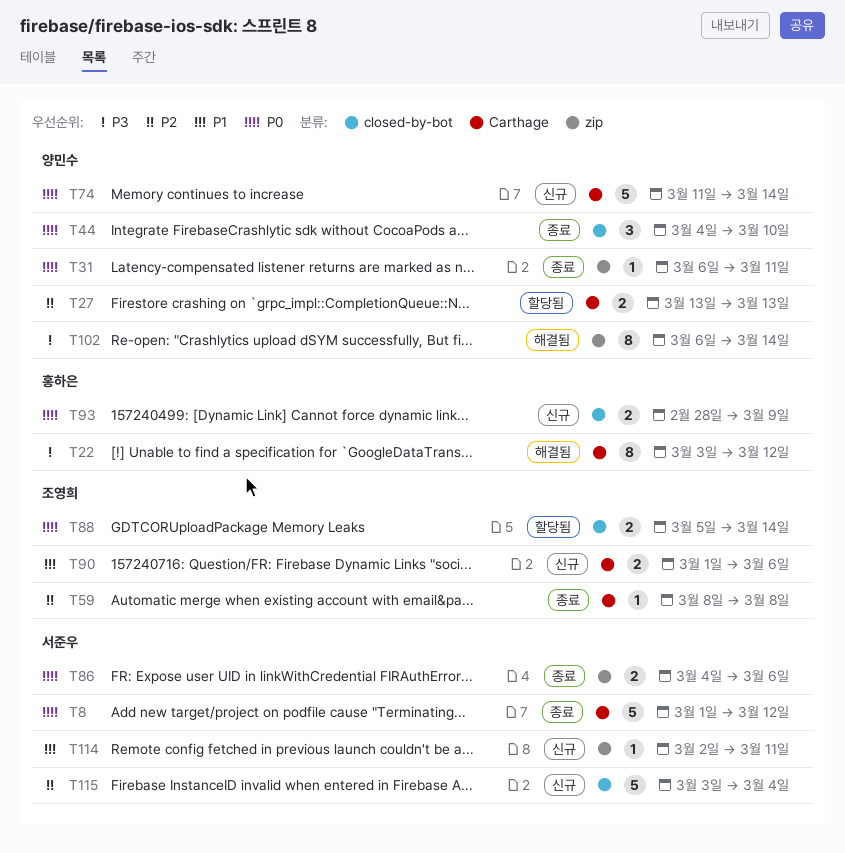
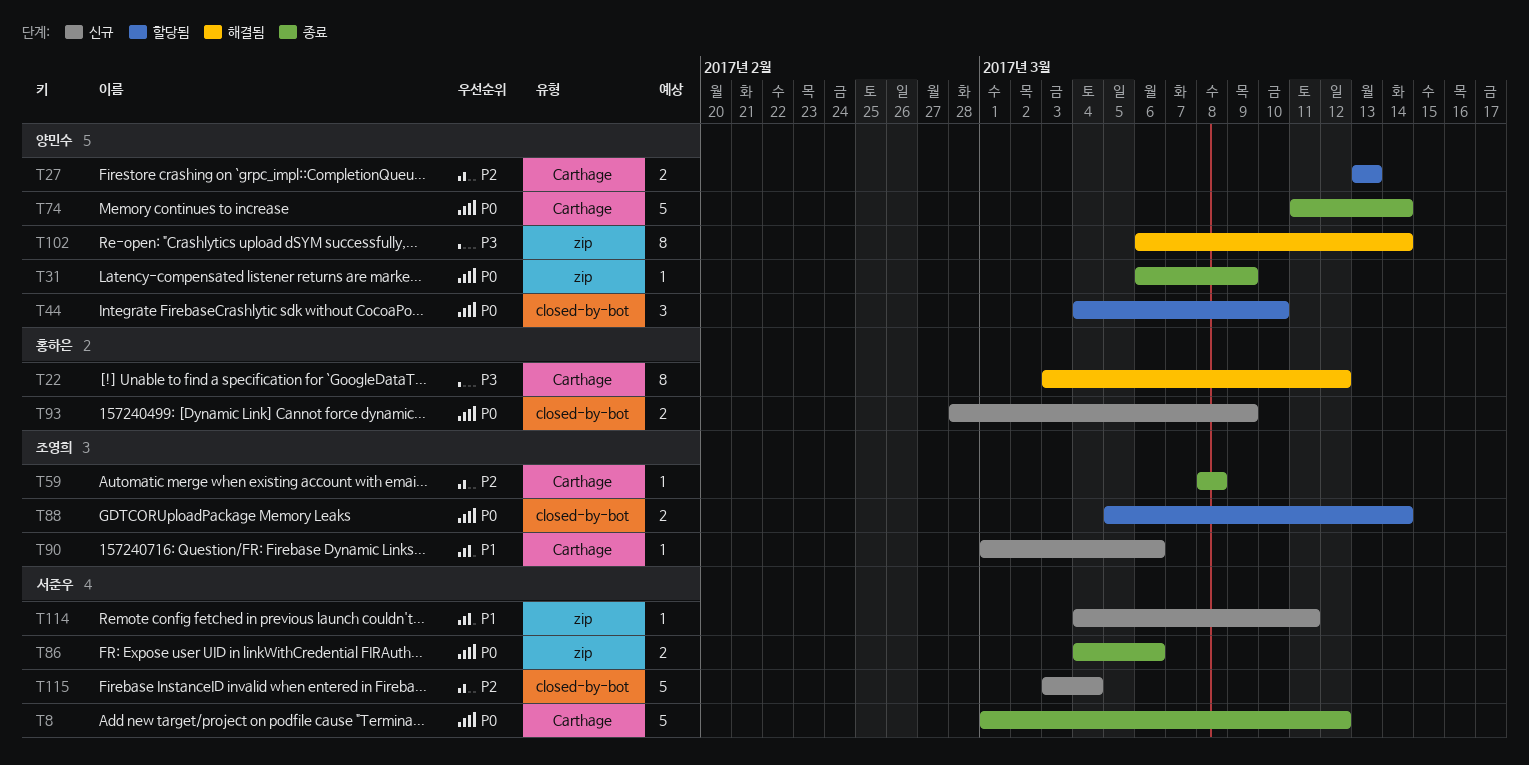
T31, due: Mar 11 -> Mar 9
T44, status: 종료 -> 할당됨
T74, status: 신규 -> 종료
T90, estimate: 2 -> 1
T114, start: Mar 2 -> Mar 4

